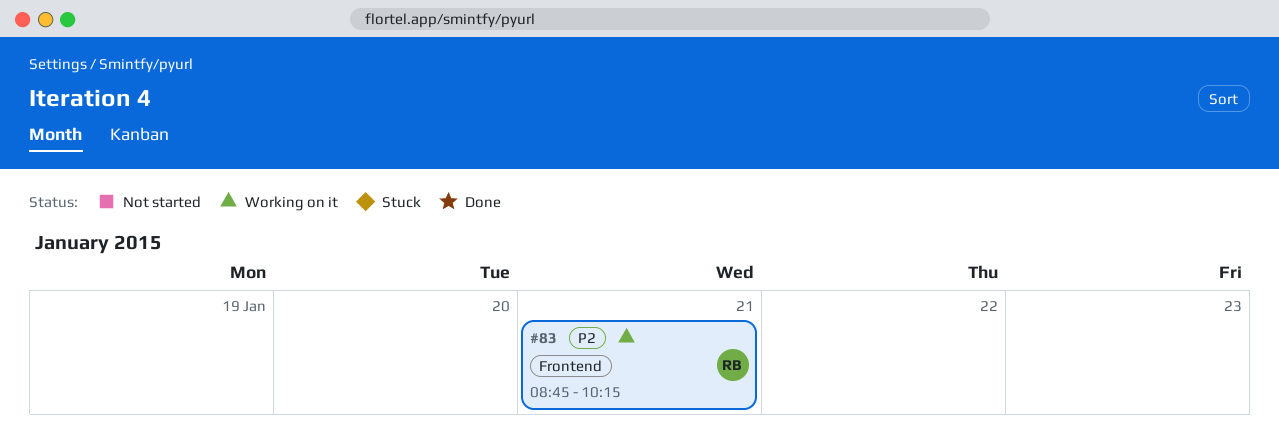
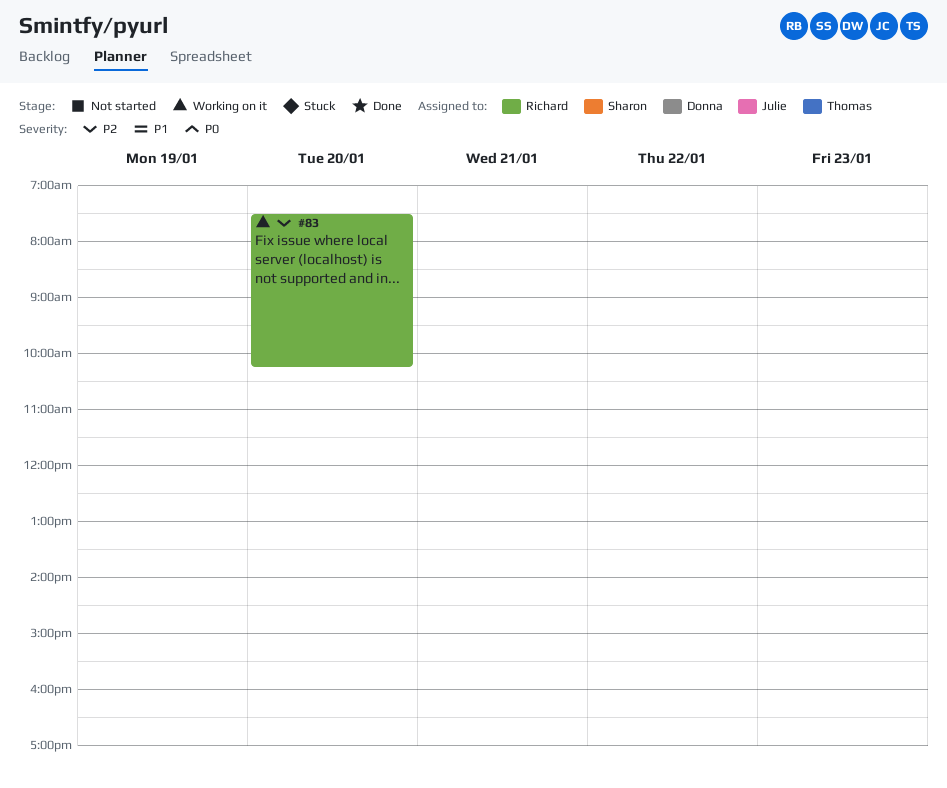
#83, day: Jan 21 -> Jan 20
#83, begins: 08:45 -> 07:30

